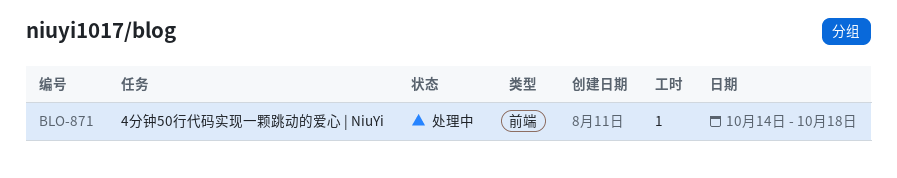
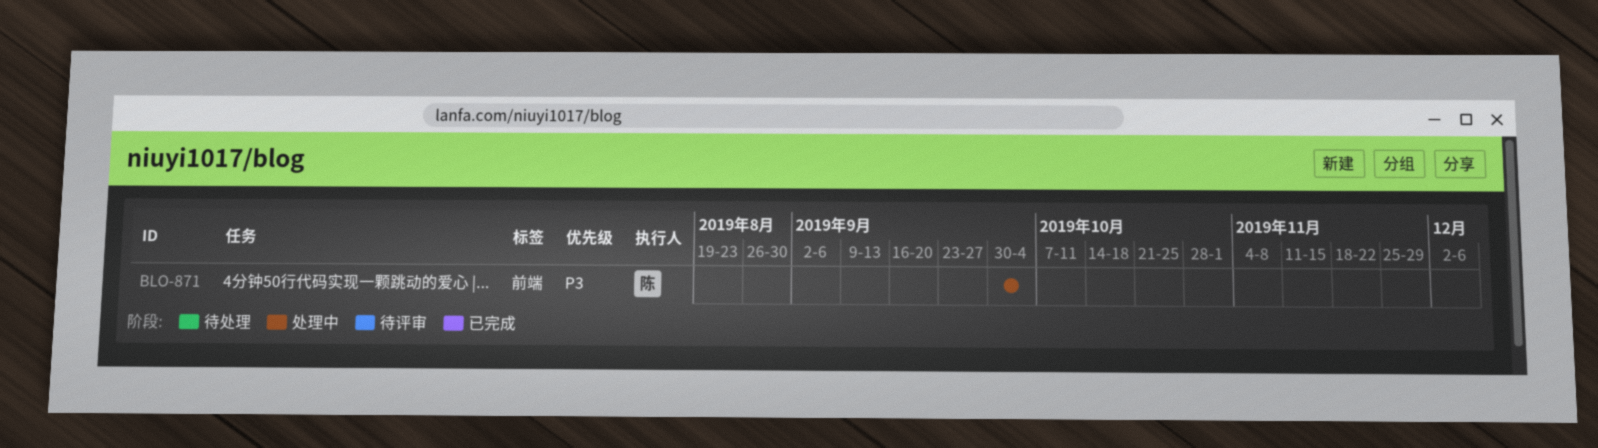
BLO-871, start: Oct 14 -> Sep 30
BLO-871, due: Oct 18 -> Oct 4

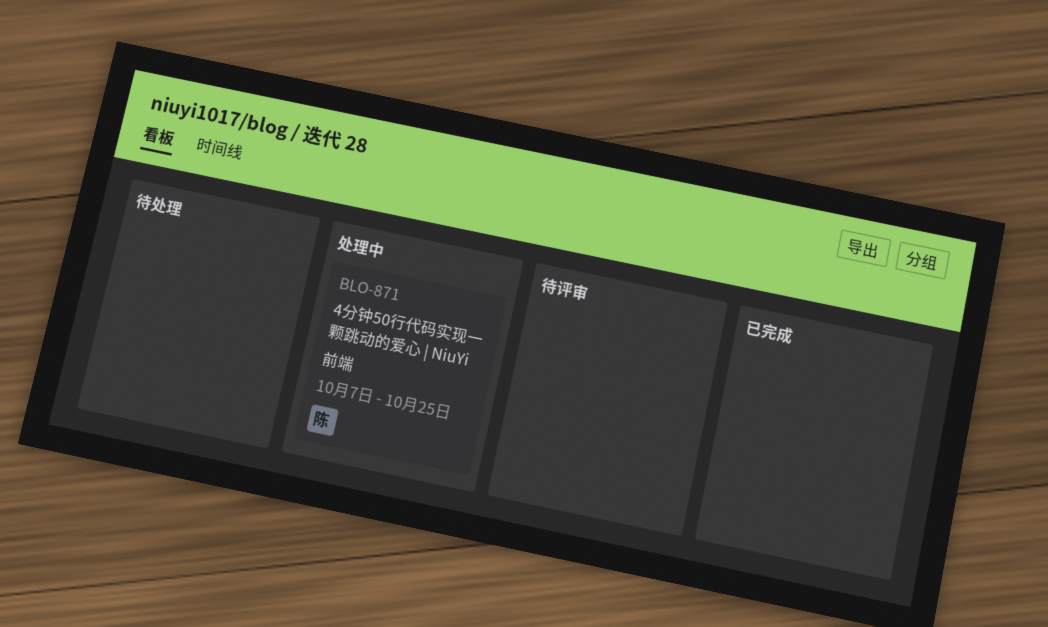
BLO-871, start: Sep 30 -> Oct 7
BLO-871, due: Oct 4 -> Oct 25

